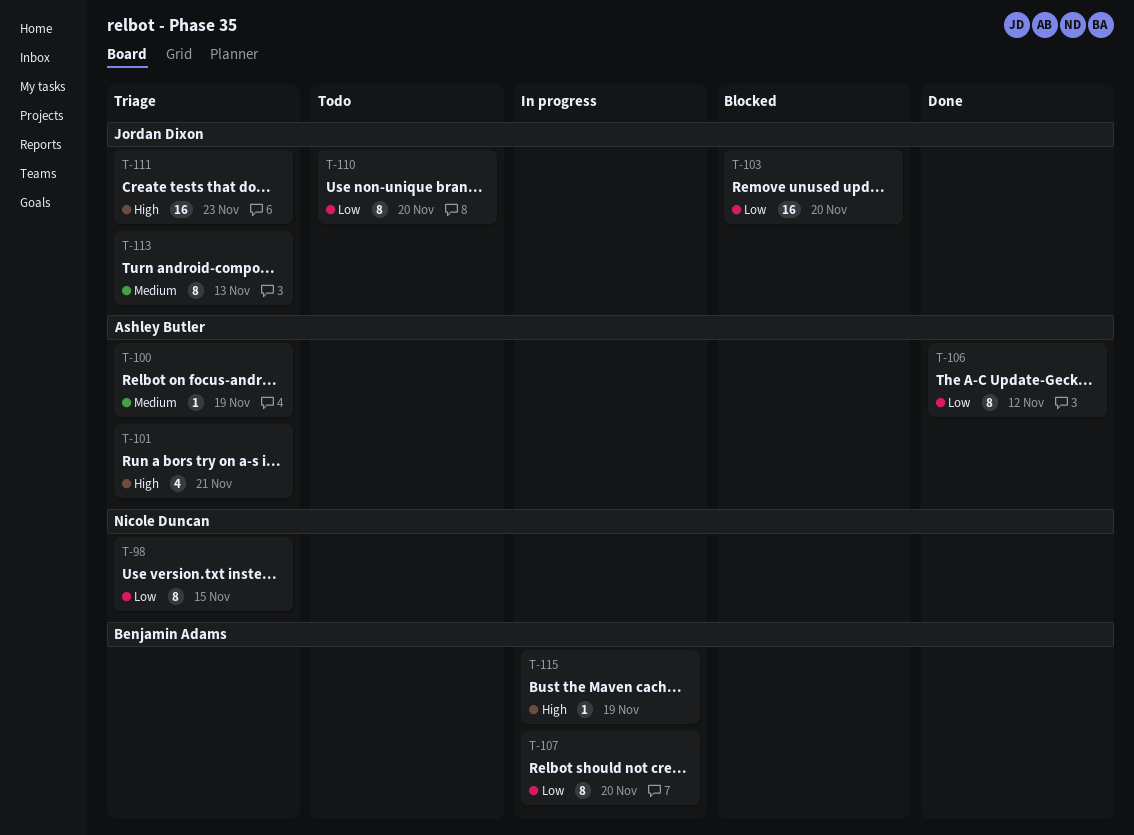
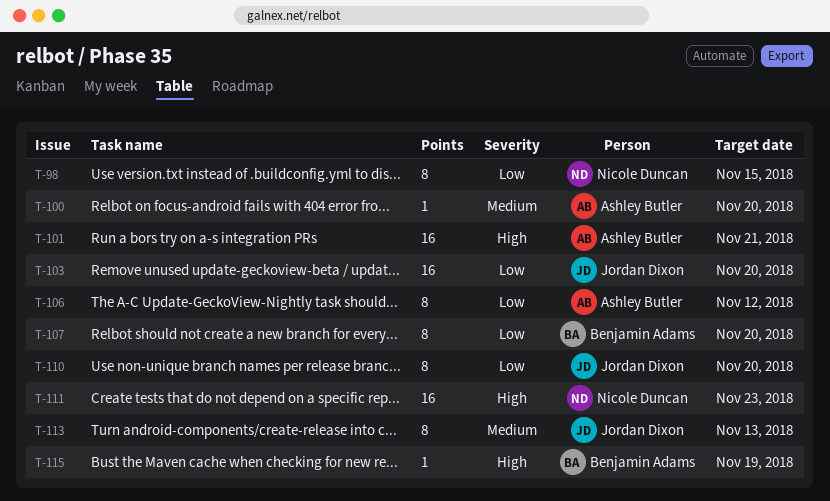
T-100, due: Nov 19 -> Nov 20
T-101, estimate: 4 -> 16
T-111, owner: Jordan Dixon -> Nicole Duncan

